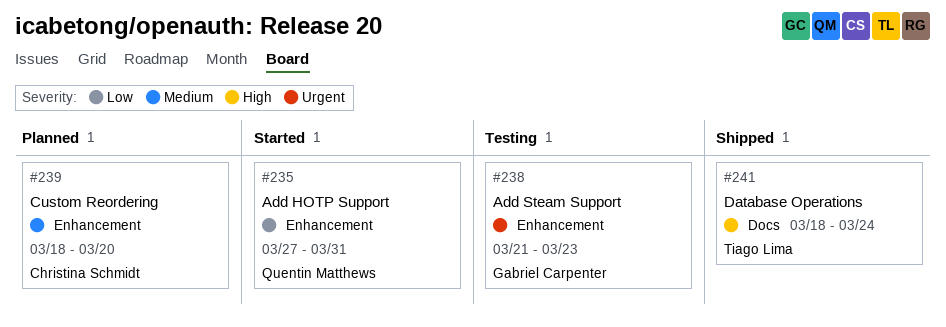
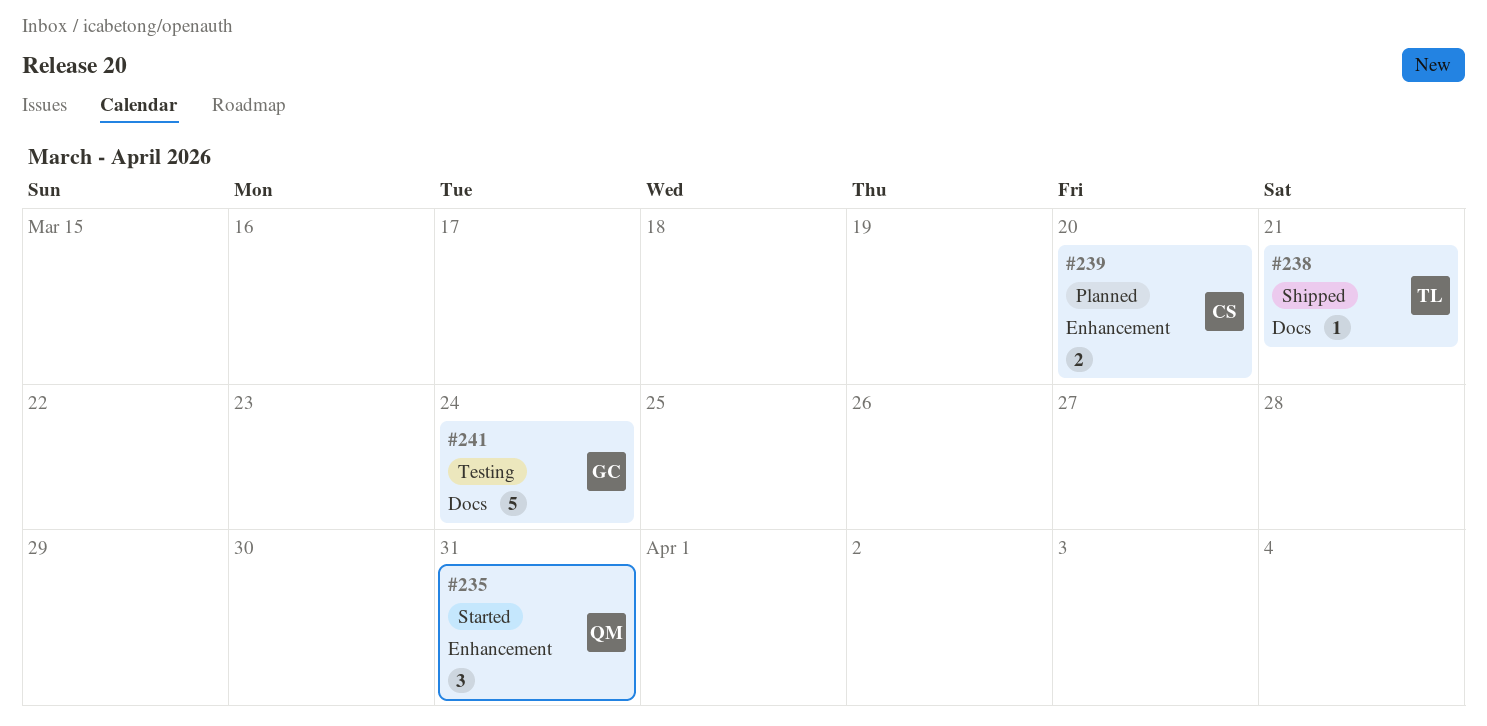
#238, status: Testing -> Shipped
#238, owner: Gabriel Carpenter -> Tiago Lima
#238, label: Enhancement -> Docs
#238, due: Mar 23 -> Mar 21
#241, status: Shipped -> Testing
#241, owner: Tiago Lima -> Gabriel Carpenter

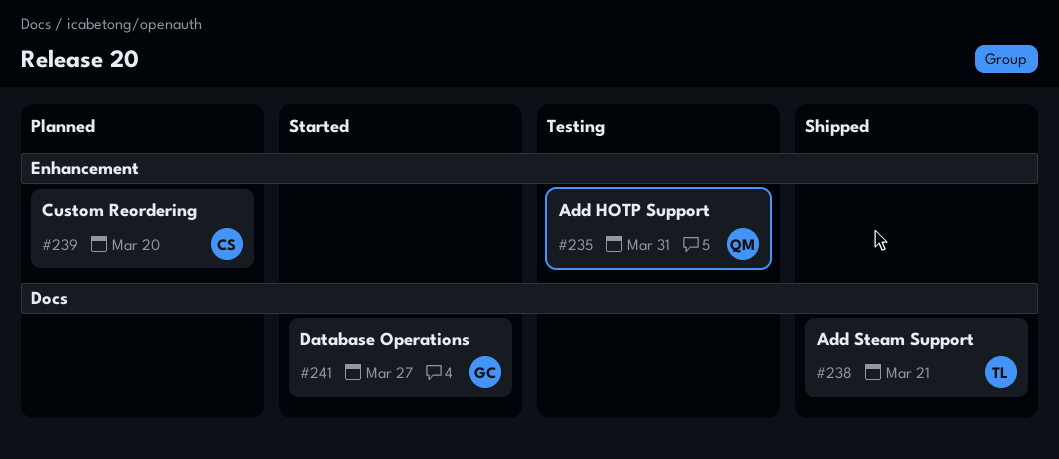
#235, status: Started -> Testing
#241, status: Testing -> Started
#241, due: Mar 24 -> Mar 27

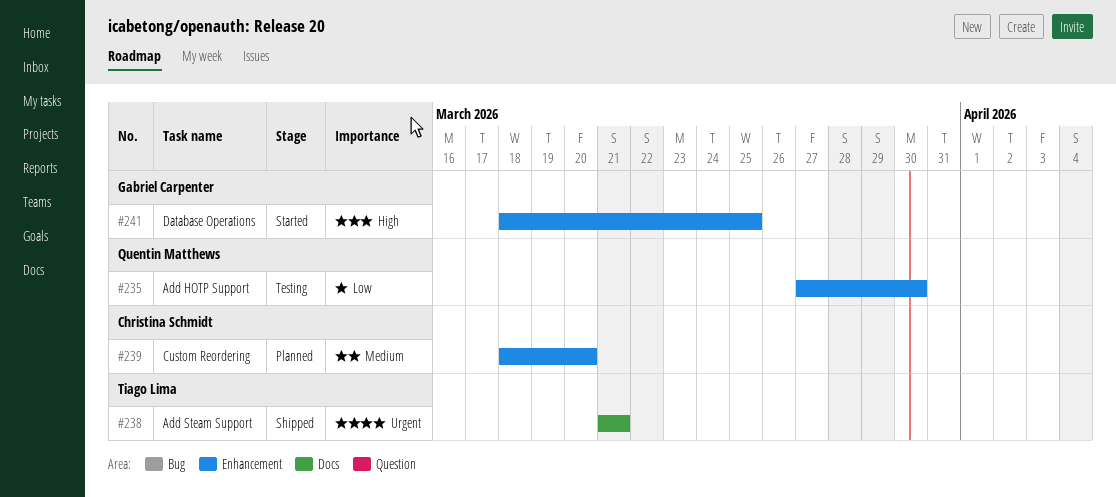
#235, due: Mar 31 -> Mar 30
#241, label: Docs -> Enhancement
#241, due: Mar 27 -> Mar 25

